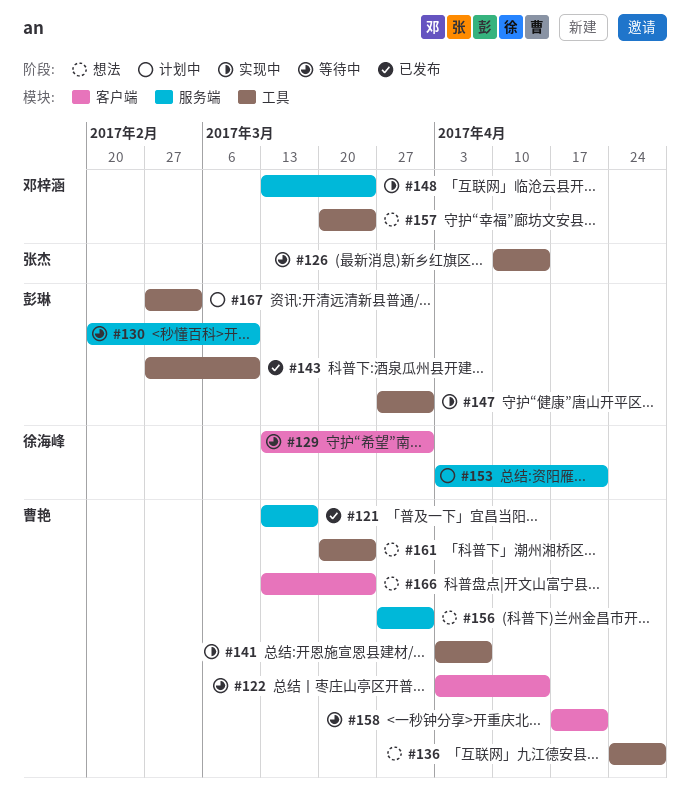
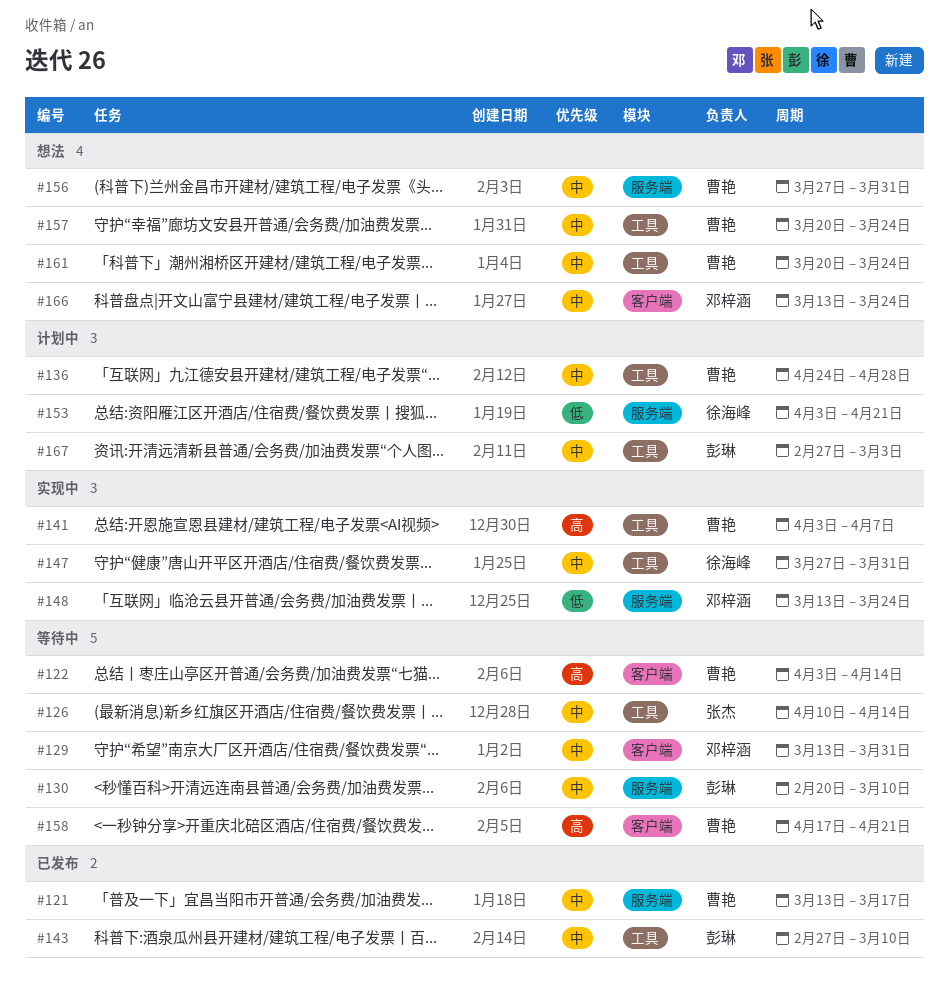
#129, owner: 徐海峰 -> 邓梓涵
#136, status: 想法 -> 计划中
#147, owner: 彭琳 -> 徐海峰
#157, owner: 邓梓涵 -> 曹艳
#166, owner: 曹艳 -> 邓梓涵

